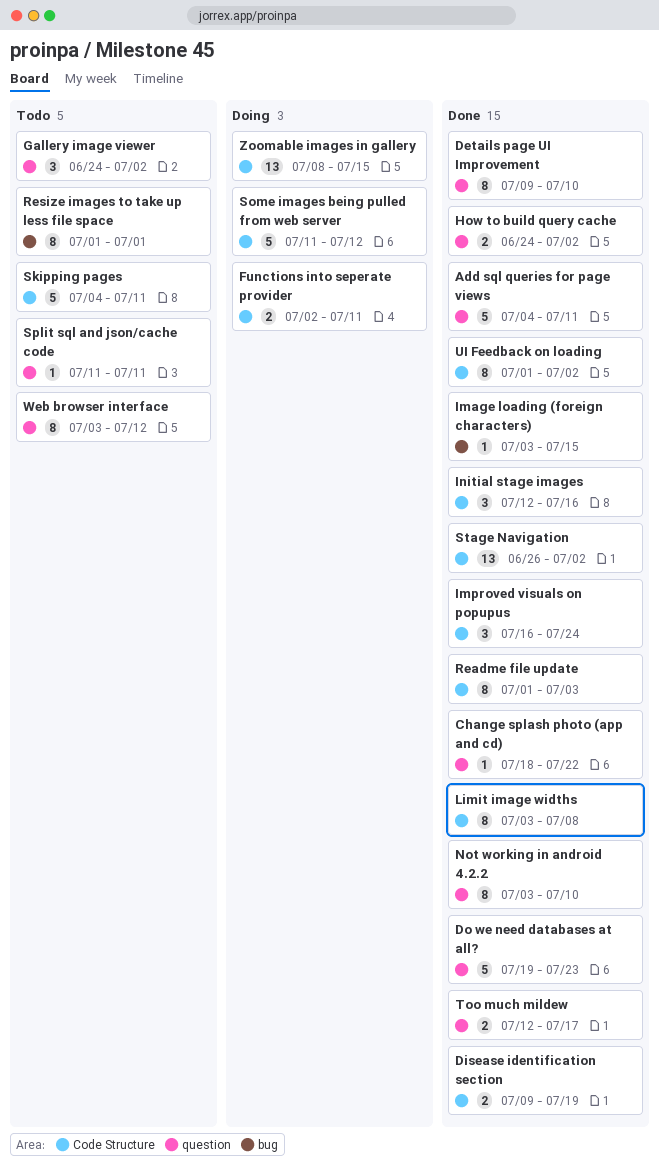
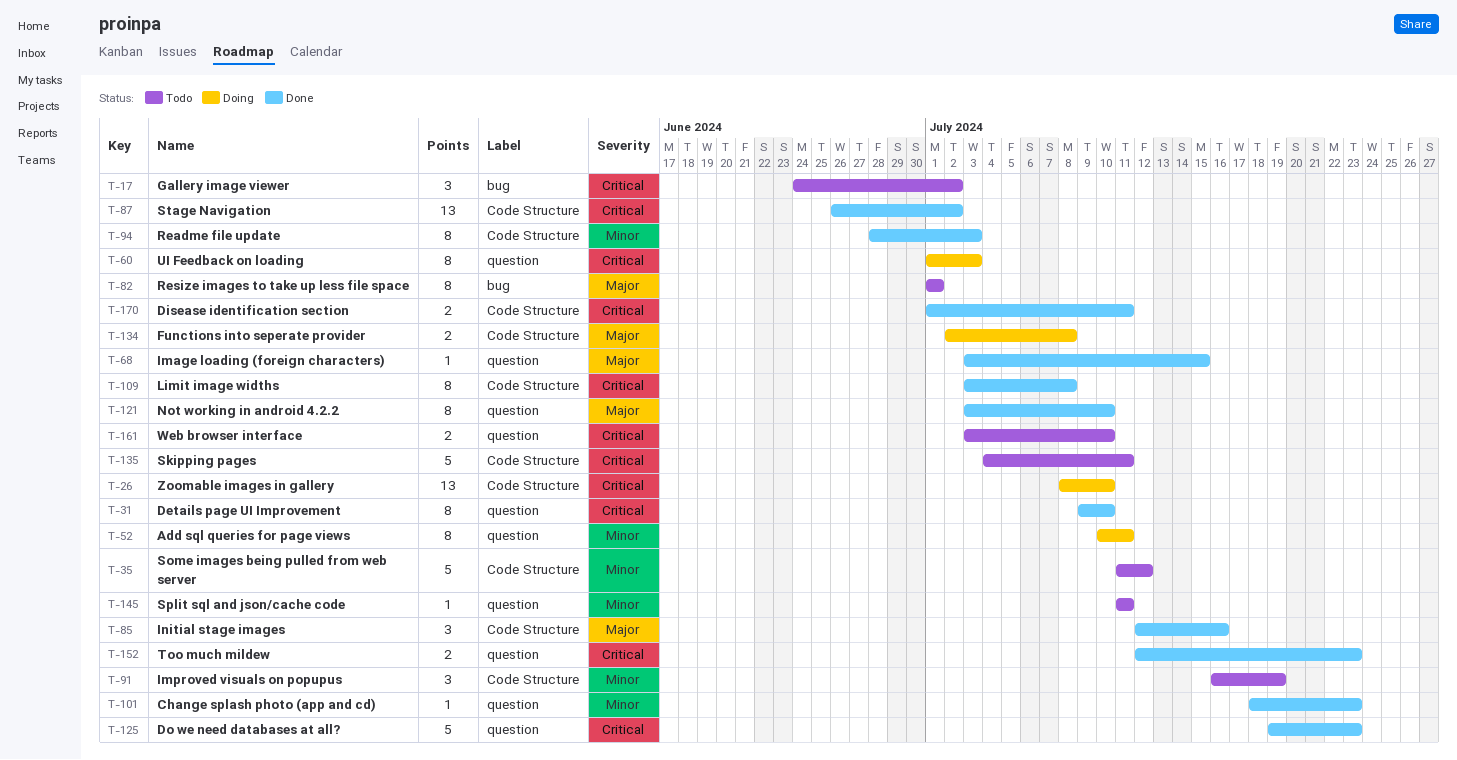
Add sql queries for page views, status: Done -> Doing
Add sql queries for page views, estimate: 5 -> 8
Add sql queries for page views, start: Jul 4 -> Jul 10
Change splash photo (app and cd), due: Jul 22 -> Jul 23
Disease identification section, start: Jul 9 -> Jul 1
Disease identification section, due: Jul 19 -> Jul 11
Functions into seperate provider, due: Jul 11 -> Jul 8
Gallery image viewer, label: question -> bug
How to build query cache: present -> none
Image loading (foreign characters), label: bug -> question
Improved visuals on popupus, status: Done -> Todo
Improved visuals on popupus, due: Jul 24 -> Jul 19
Readme file update, start: Jul 1 -> Jun 28
Some images being pulled from web server, status: Doing -> Todo
Too much mildew, due: Jul 17 -> Jul 23
UI Feedback on loading, status: Done -> Doing
UI Feedback on loading, label: Code Structure -> question
UI Feedback on loading, due: Jul 2 -> Jul 3
Web browser interface, estimate: 8 -> 2
Web browser interface, due: Jul 12 -> Jul 10
Zoomable images in gallery, due: Jul 15 -> Jul 10

